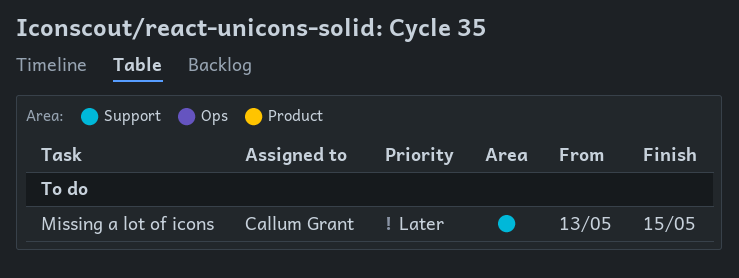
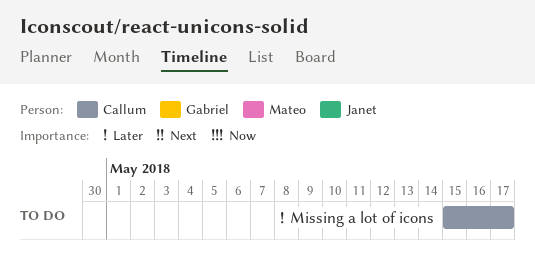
Missing a lot of icons, start: May 13 -> May 15
Missing a lot of icons, due: May 15 -> May 17

